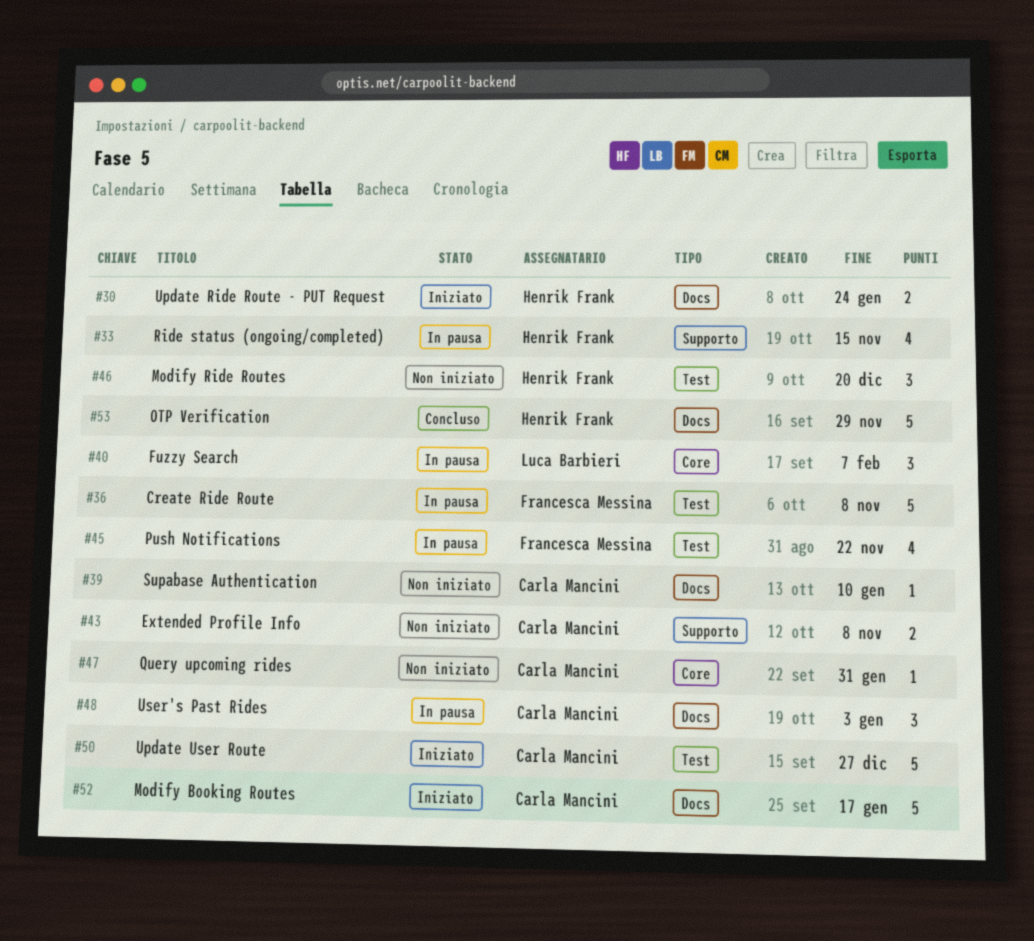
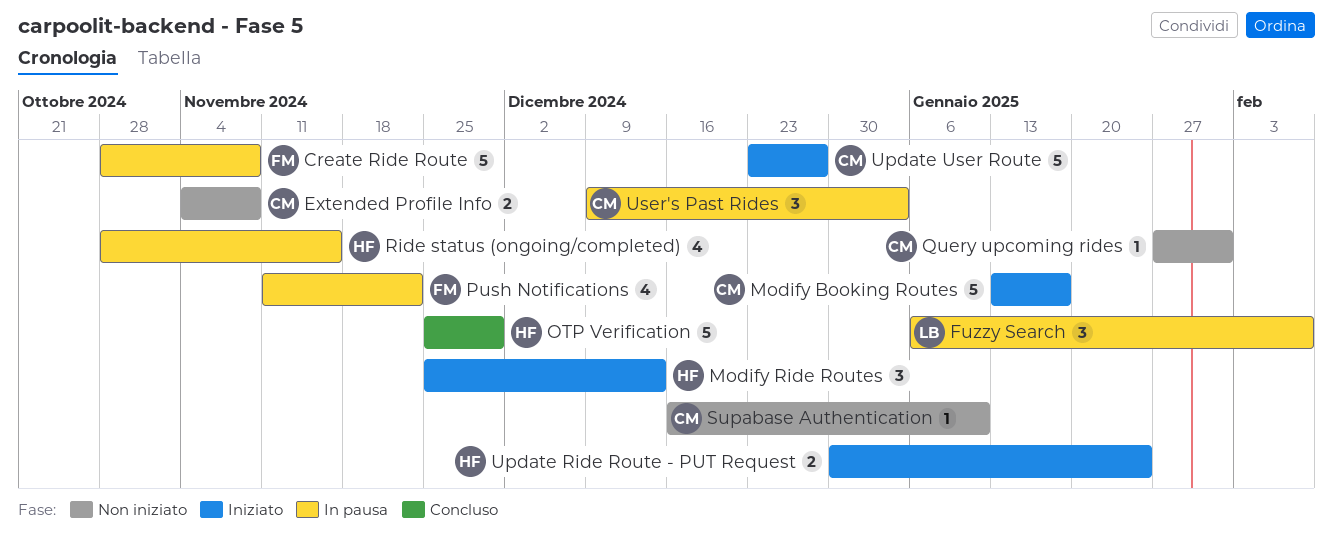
Modify Ride Routes, status: Non iniziato -> Iniziato
Modify Ride Routes, due: Dec 20 -> Dec 13

